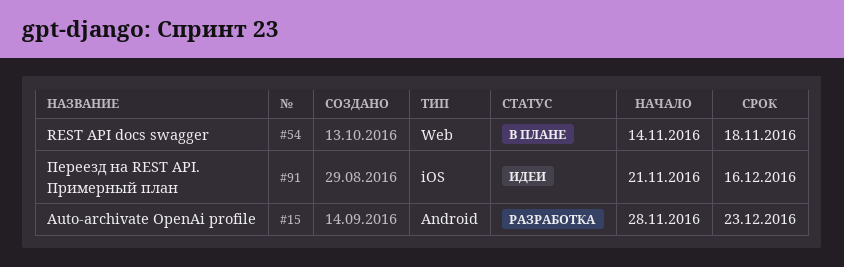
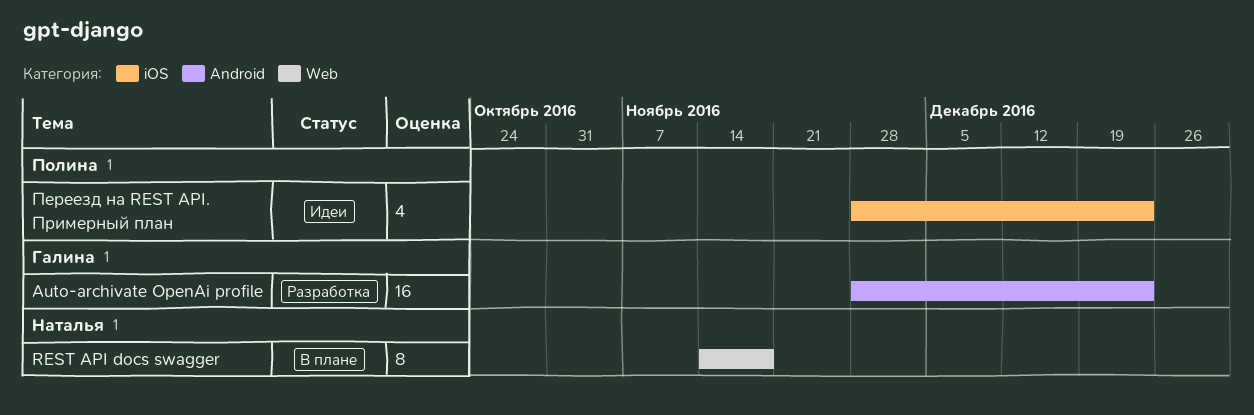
Переезд на REST API. Примерный план, start: Nov 21 -> Nov 28
Переезд на REST API. Примерный план, due: Dec 16 -> Dec 23

